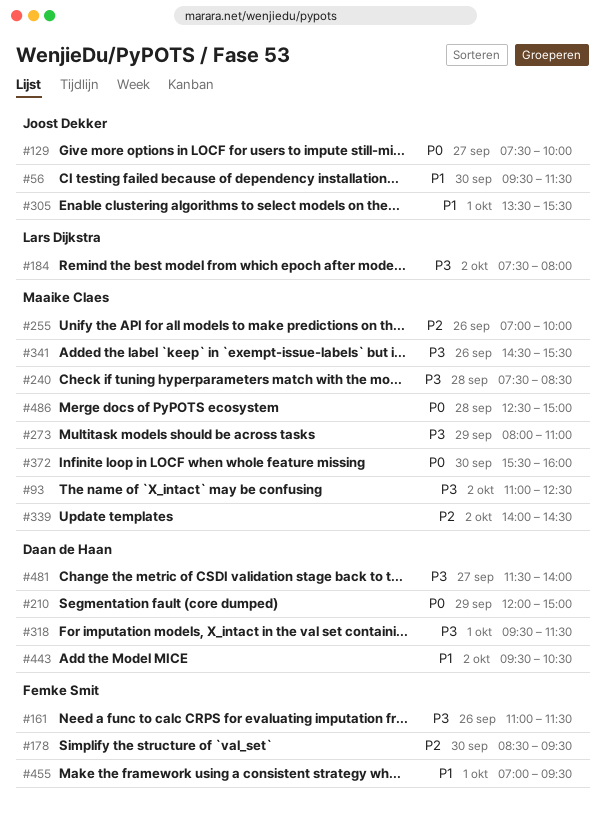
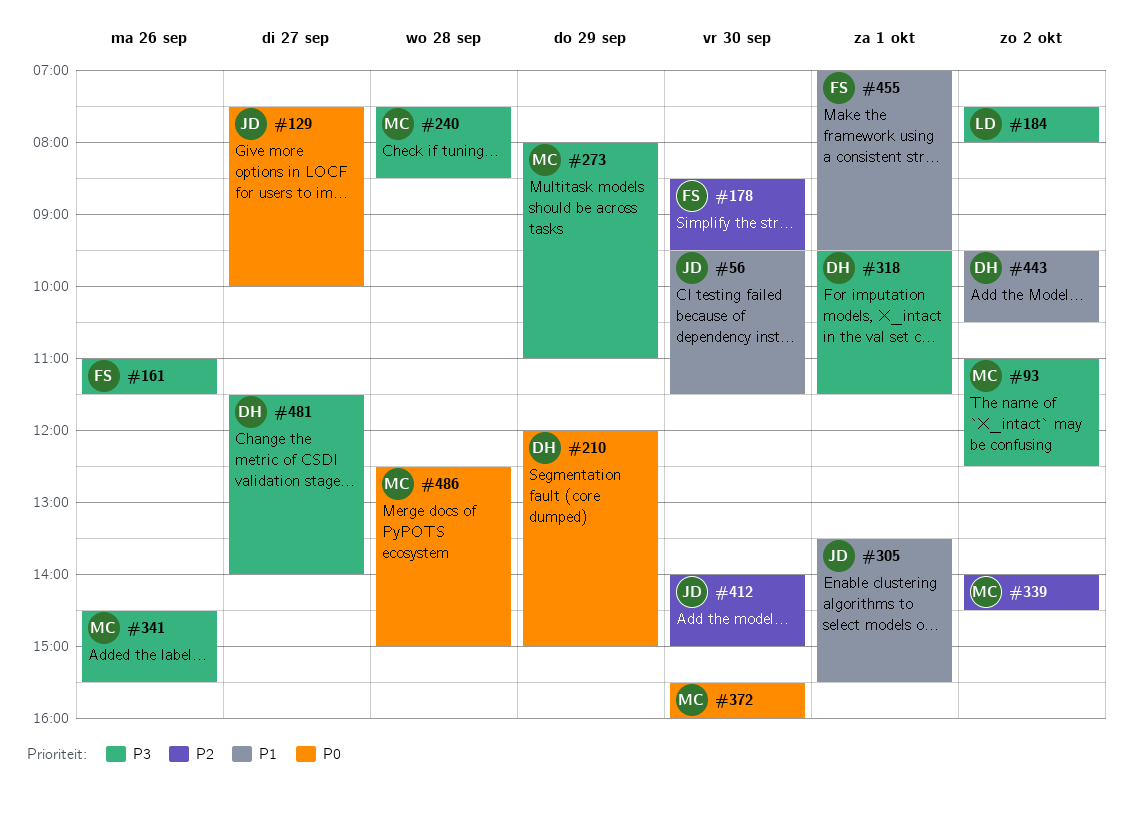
#255: present -> none
#412: none -> present

